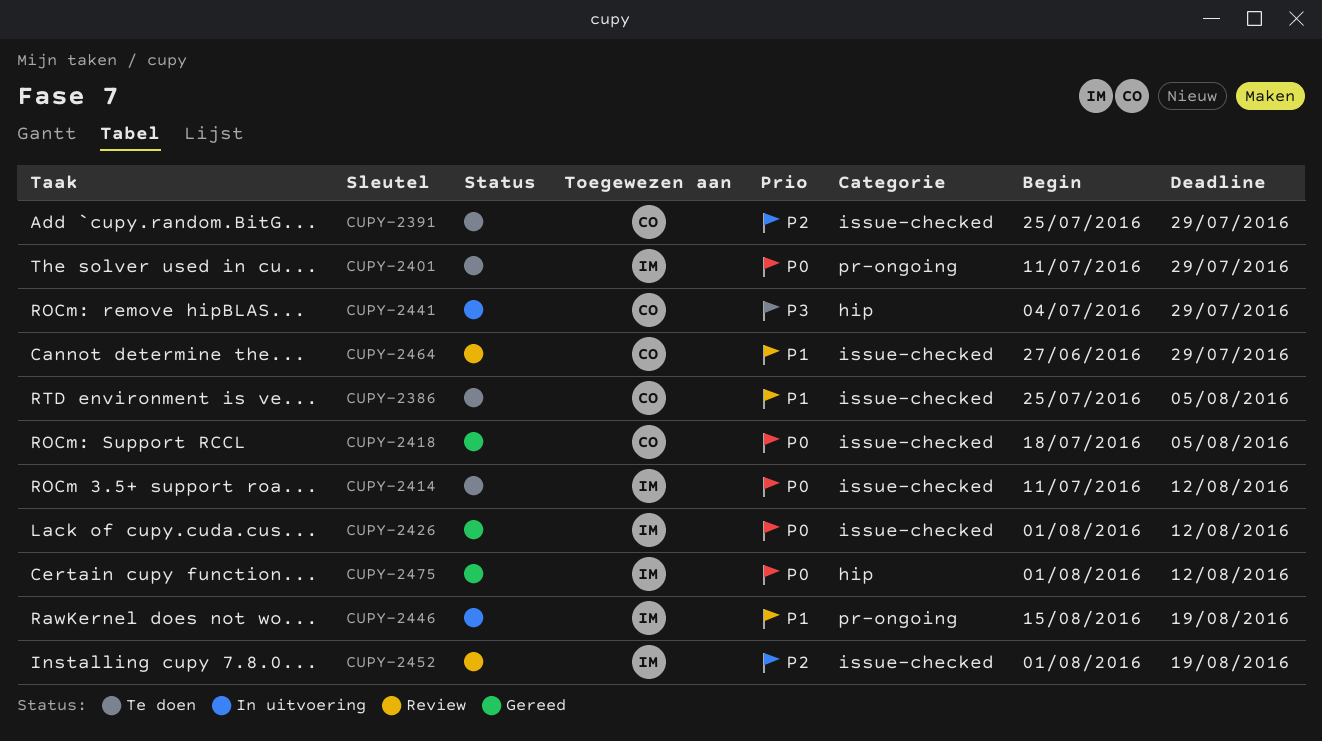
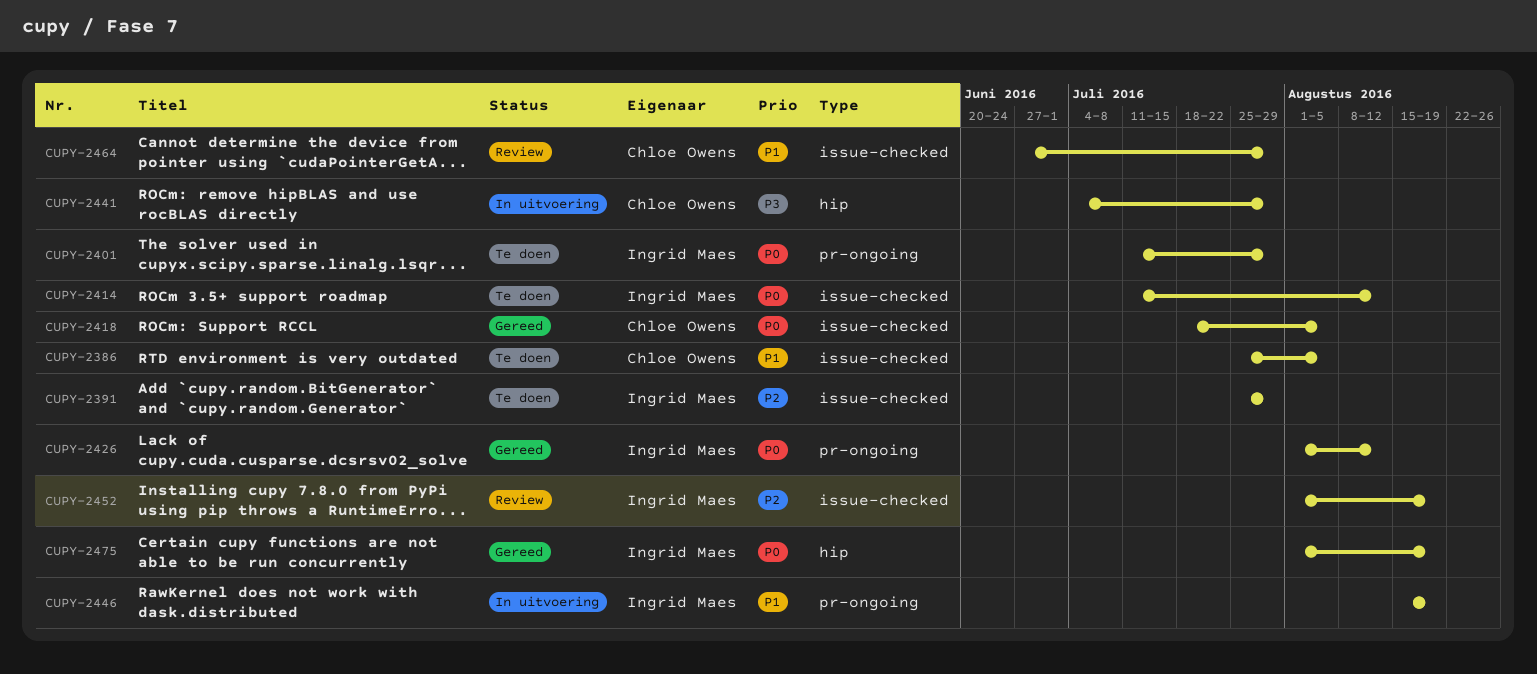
CUPY-2391, owner: Chloe Owens -> Ingrid Maes
CUPY-2426, label: issue-checked -> pr-ongoing
CUPY-2475, due: Aug 12 -> Aug 19

